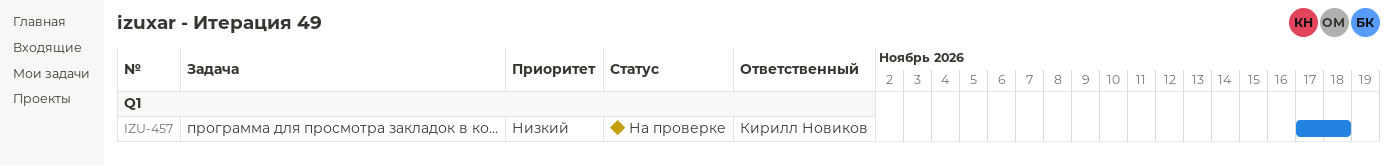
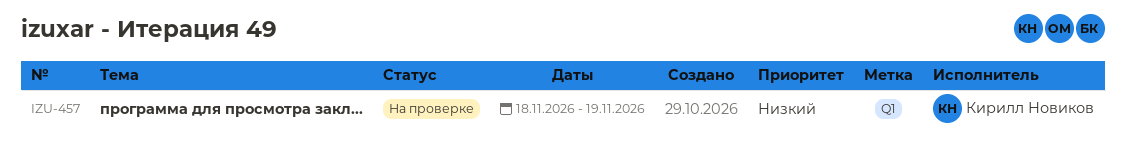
IZU-457, start: Nov 17 -> Nov 18
IZU-457, due: Nov 18 -> Nov 19

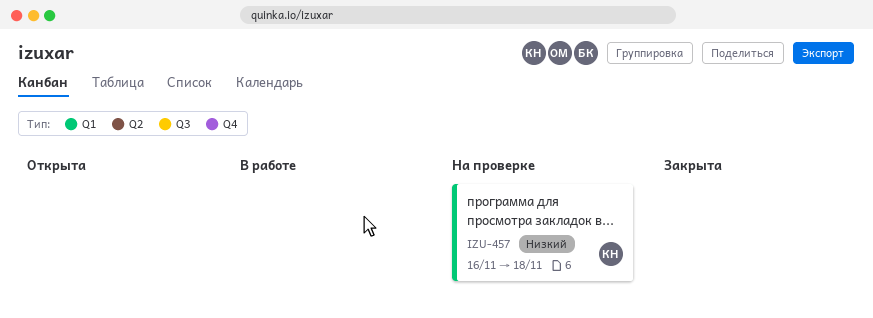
IZU-457, start: Nov 18 -> Nov 16
IZU-457, due: Nov 19 -> Nov 18

